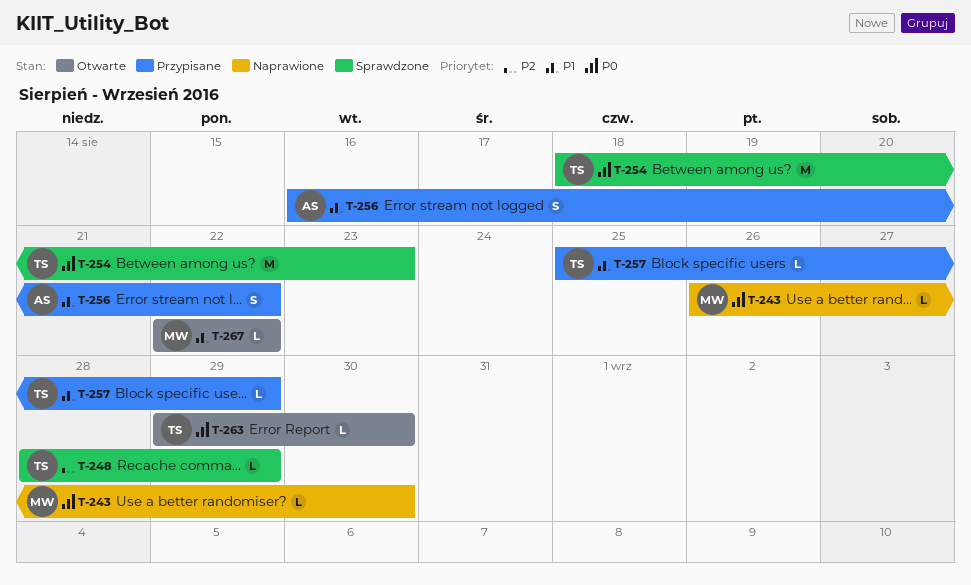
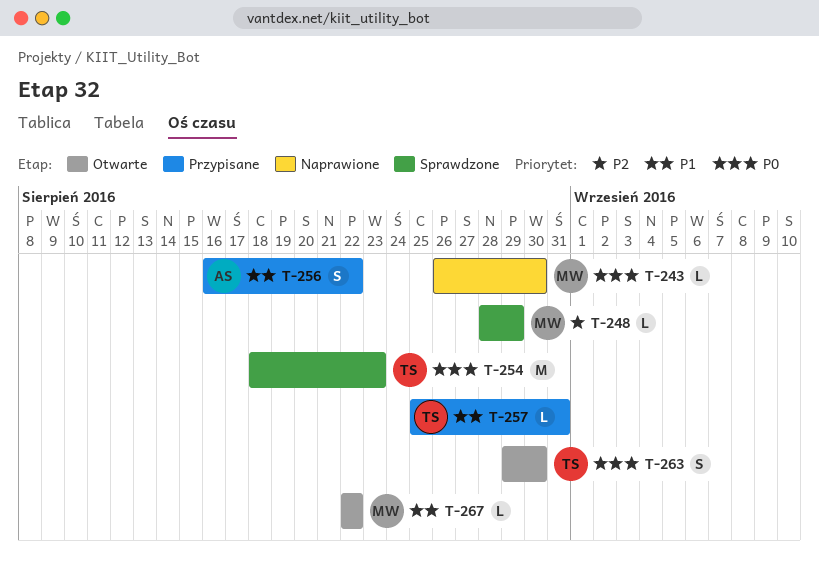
T-248, owner: TS -> MW
T-257, due: Aug 29 -> Aug 31
T-263, estimate: L -> S

